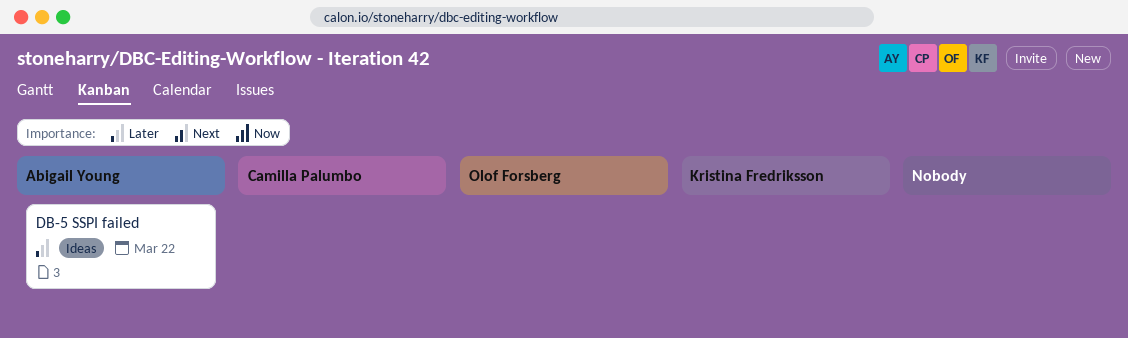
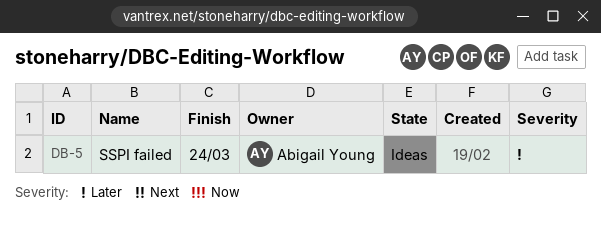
DB-5, due: Mar 22 -> Mar 24

